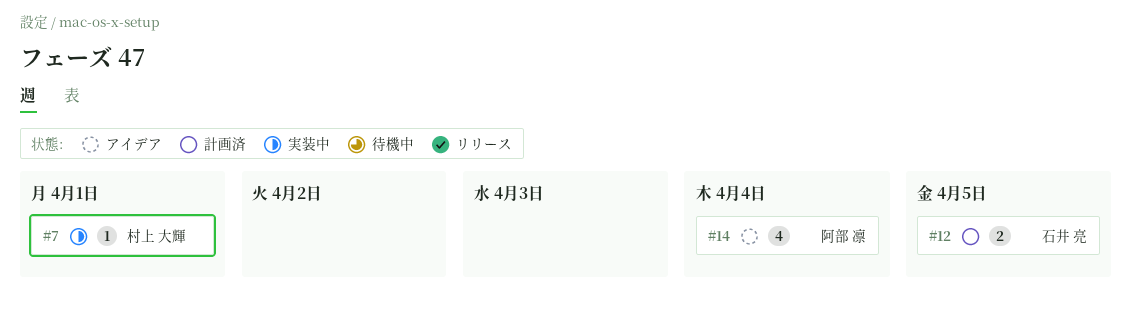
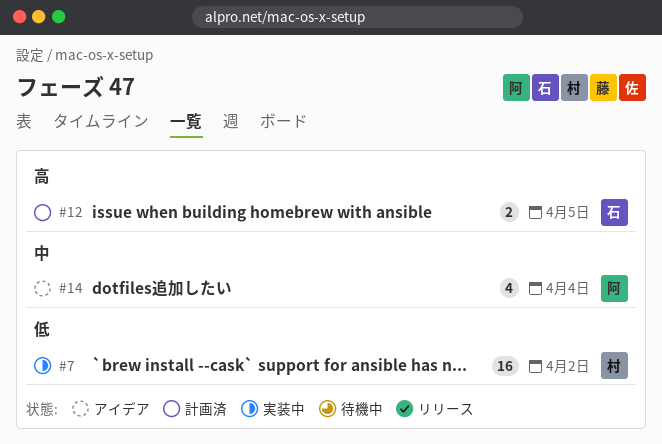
#7, estimate: 1 -> 16
#7, due: Apr 1 -> Apr 2

